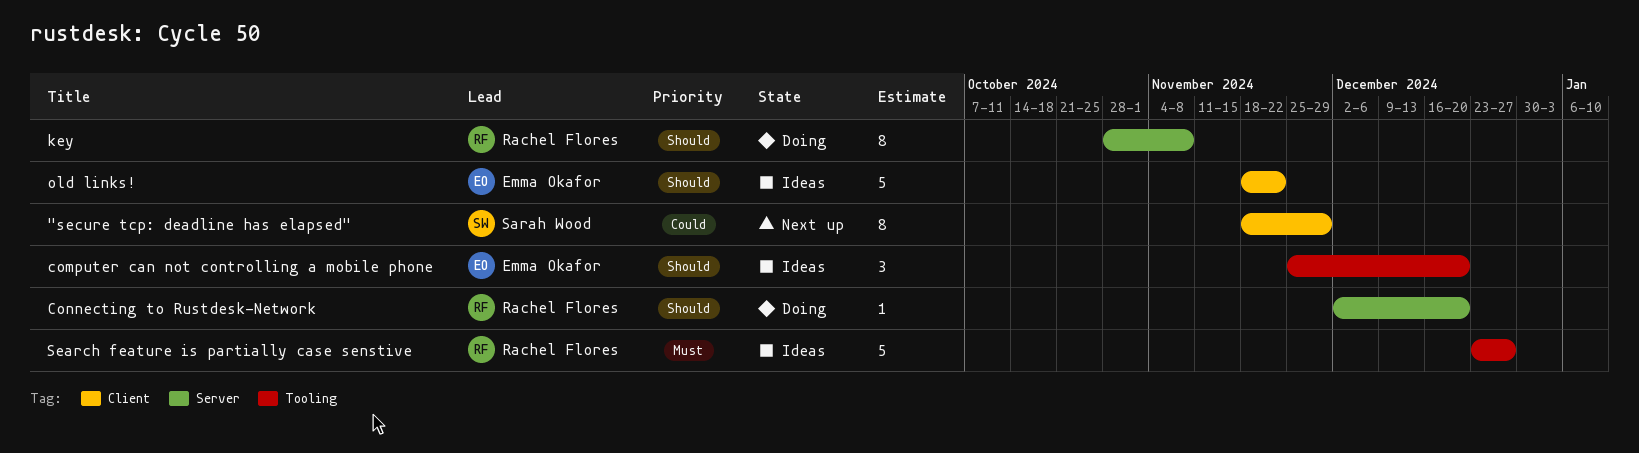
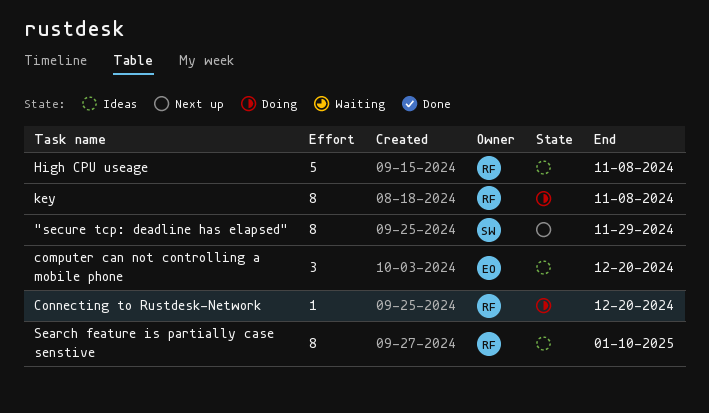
High CPU useage: none -> present
old links!: present -> none
Search feature is partially case senstive, estimate: 5 -> 8
Search feature is partially case senstive, due: Dec 27 -> Jan 10

